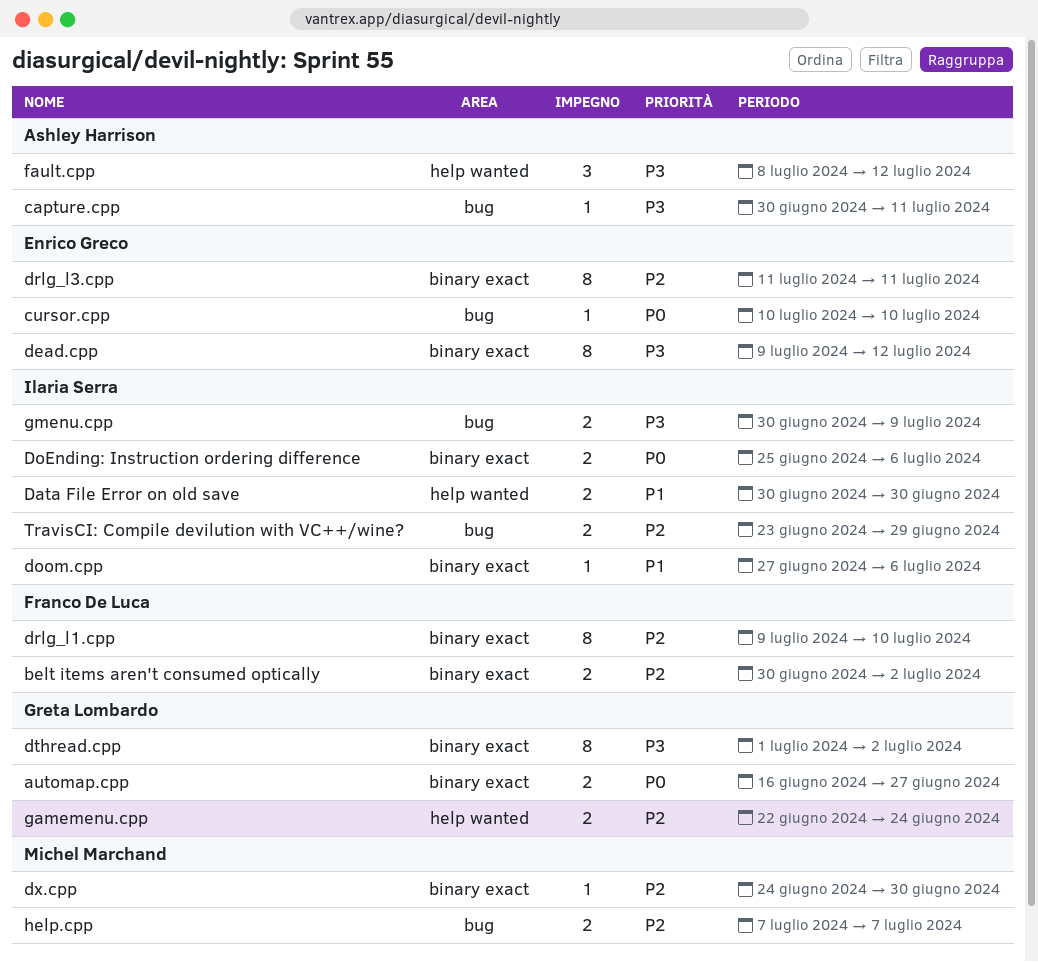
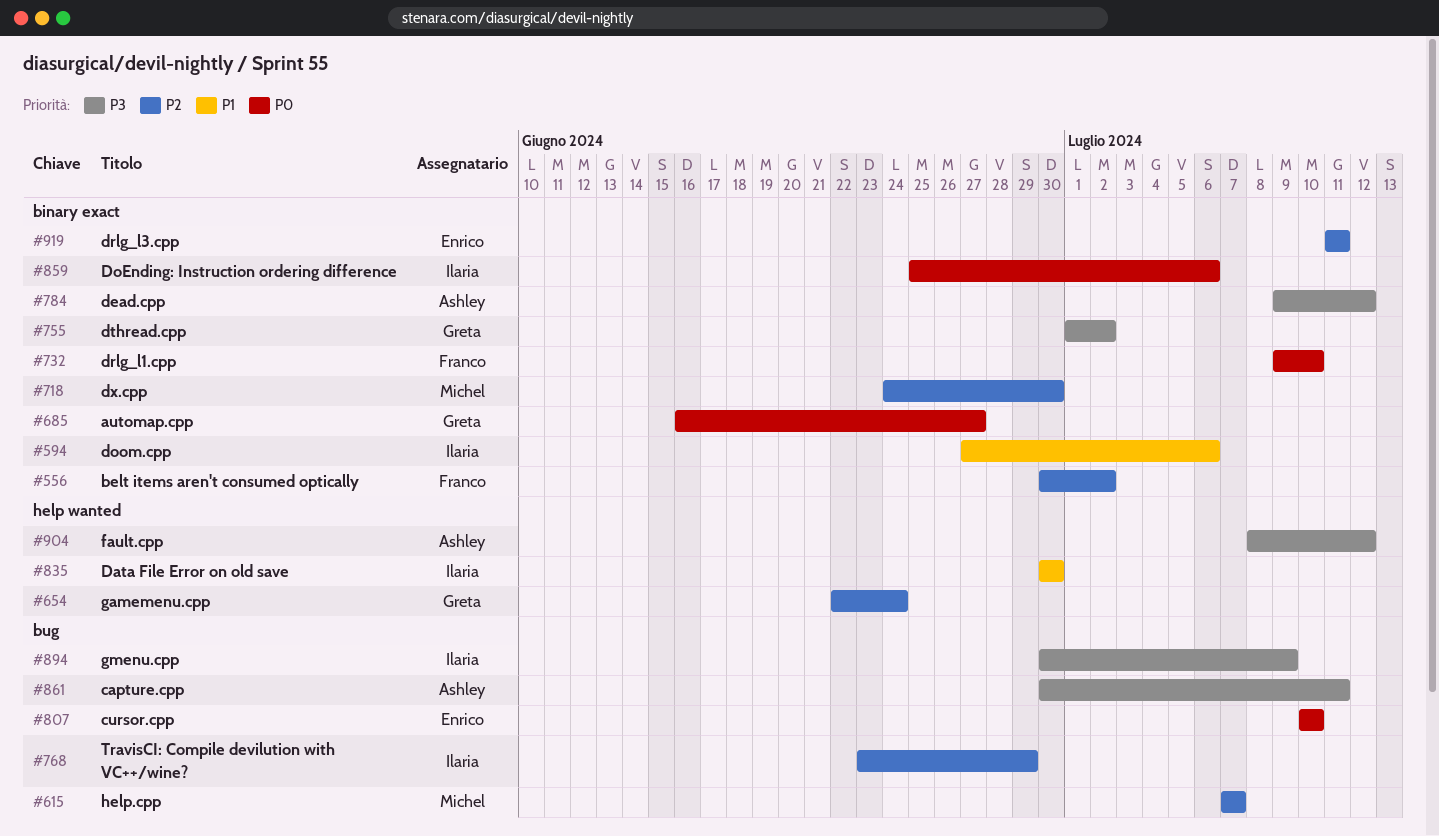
dead.cpp, owner: Enrico Greco -> Ashley Harrison
drlg_l1.cpp, priority: P2 -> P0

